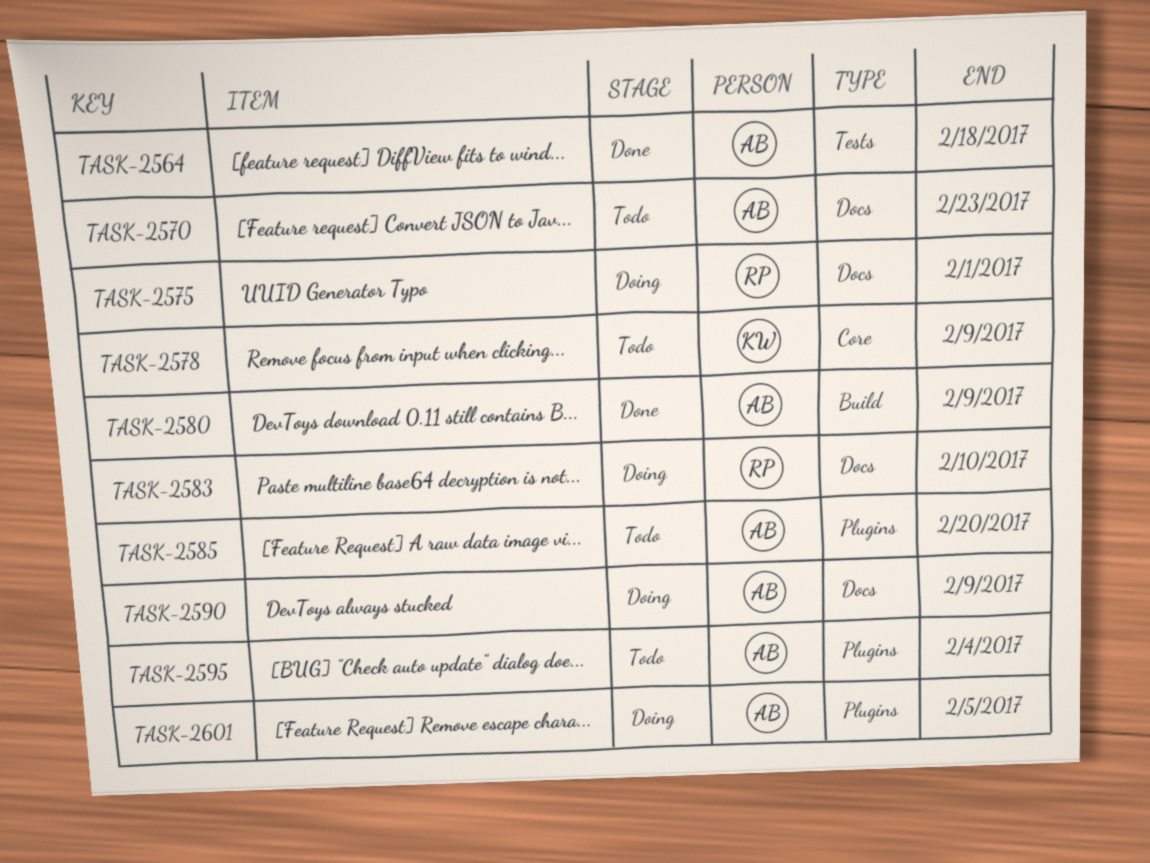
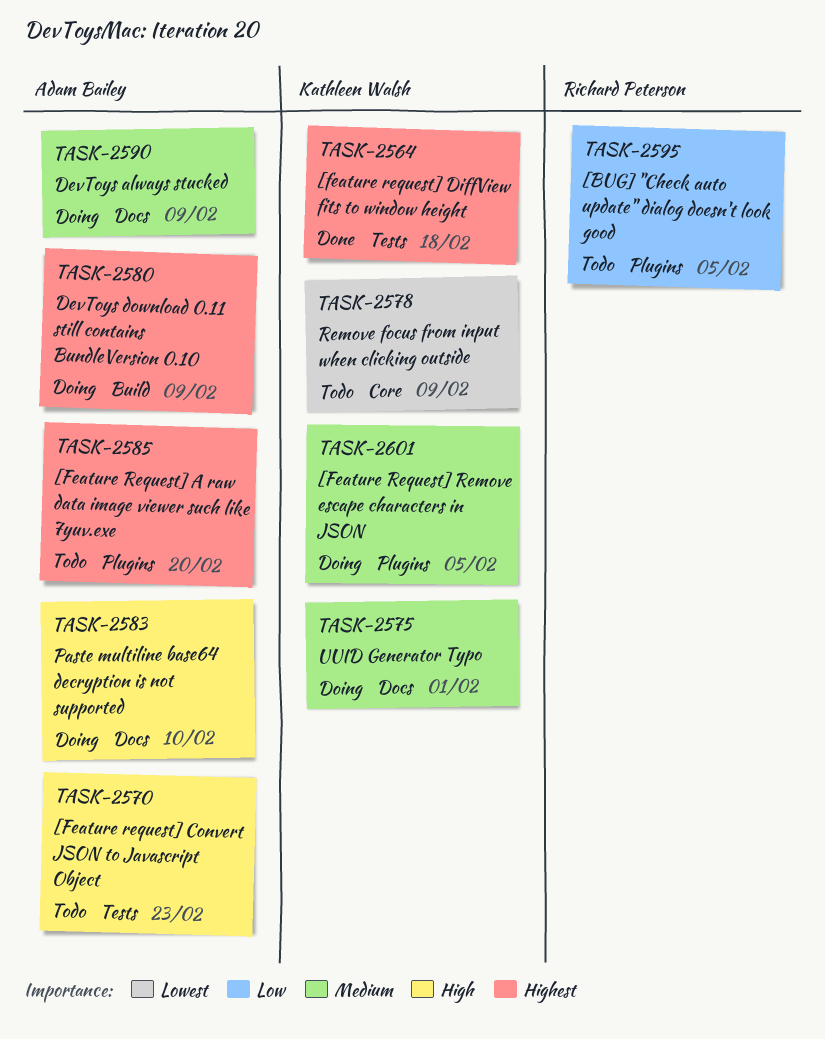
TASK-2564, owner: Adam Bailey -> Kathleen Walsh
TASK-2570, label: Docs -> Tests
TASK-2575, owner: Richard Peterson -> Kathleen Walsh
TASK-2580, status: Done -> Doing
TASK-2583, owner: Richard Peterson -> Adam Bailey
TASK-2595, owner: Adam Bailey -> Richard Peterson
TASK-2595, due: Feb 4 -> Feb 5
TASK-2601, owner: Adam Bailey -> Kathleen Walsh

